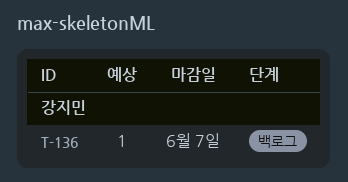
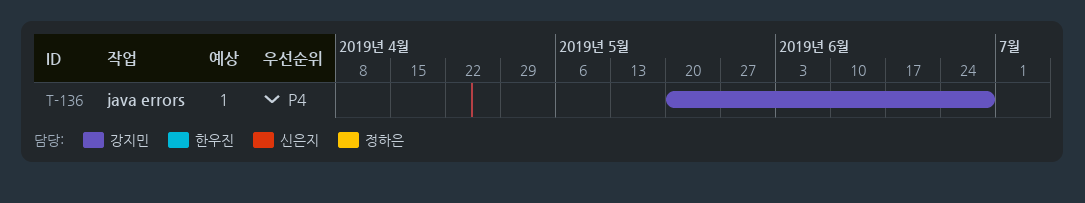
T-136, due: Jun 7 -> Jun 28

